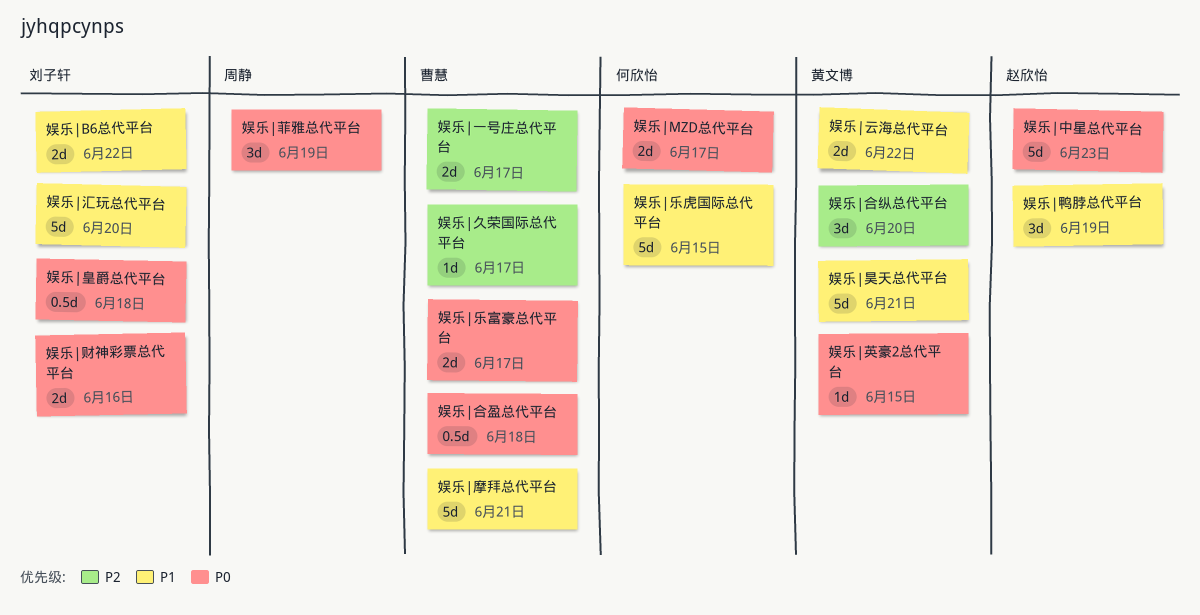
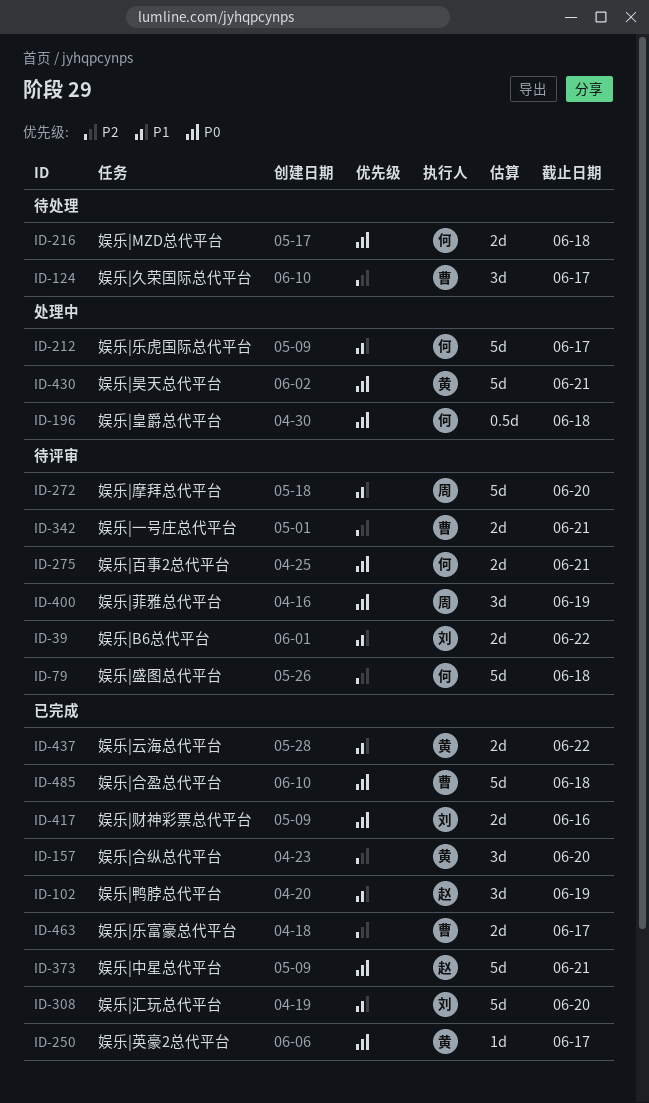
娱乐|MZD总代平台, due: Jun 17 -> Jun 18
娱乐|一号庄总代平台, due: Jun 17 -> Jun 21
娱乐|中星总代平台, due: Jun 23 -> Jun 21
娱乐|久荣国际总代平台, estimate: 1d -> 3d
娱乐|乐富豪总代平台, priority: P0 -> P2
娱乐|乐虎国际总代平台, due: Jun 15 -> Jun 17
娱乐|合盈总代平台, estimate: 0.5d -> 5d
娱乐|摩拜总代平台, owner: 曹慧 -> 周静
娱乐|摩拜总代平台, due: Jun 21 -> Jun 20
娱乐|昊天总代平台, priority: P1 -> P0
娱乐|百事2总代平台: none -> present
娱乐|皇爵总代平台, owner: 刘子轩 -> 何欣怡
娱乐|盛图总代平台: none -> present
娱乐|英豪2总代平台, due: Jun 15 -> Jun 17

